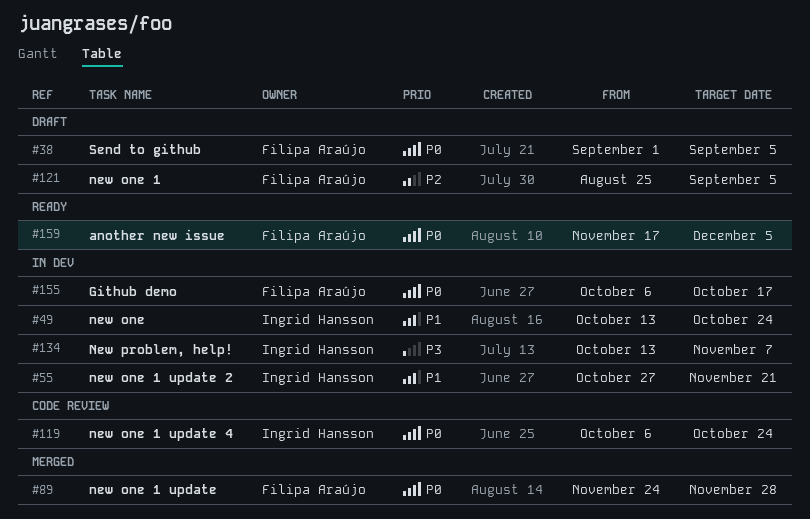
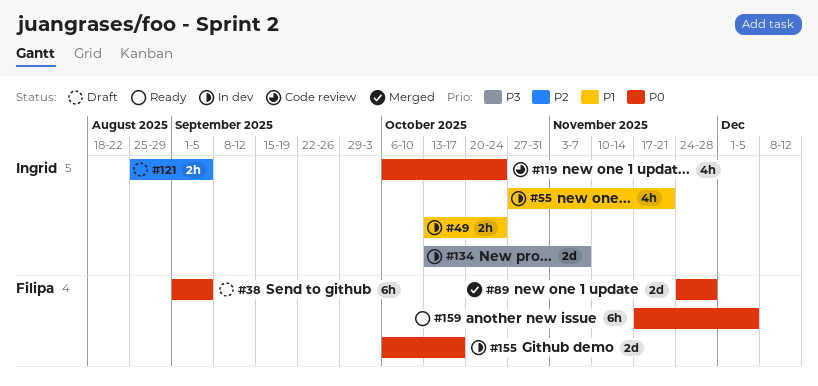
#121, owner: Filipa Araújo -> Ingrid Hansson

